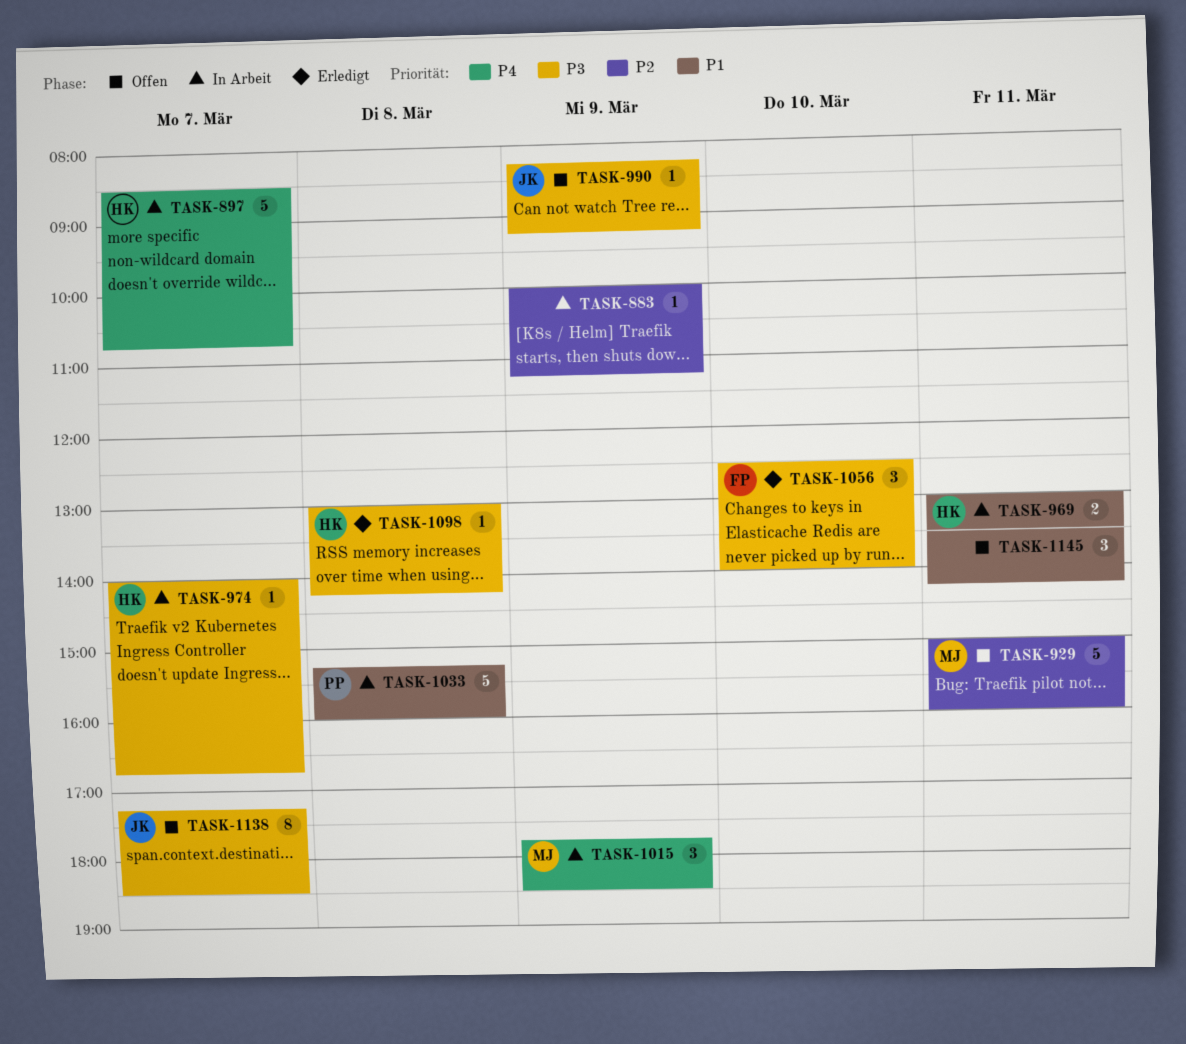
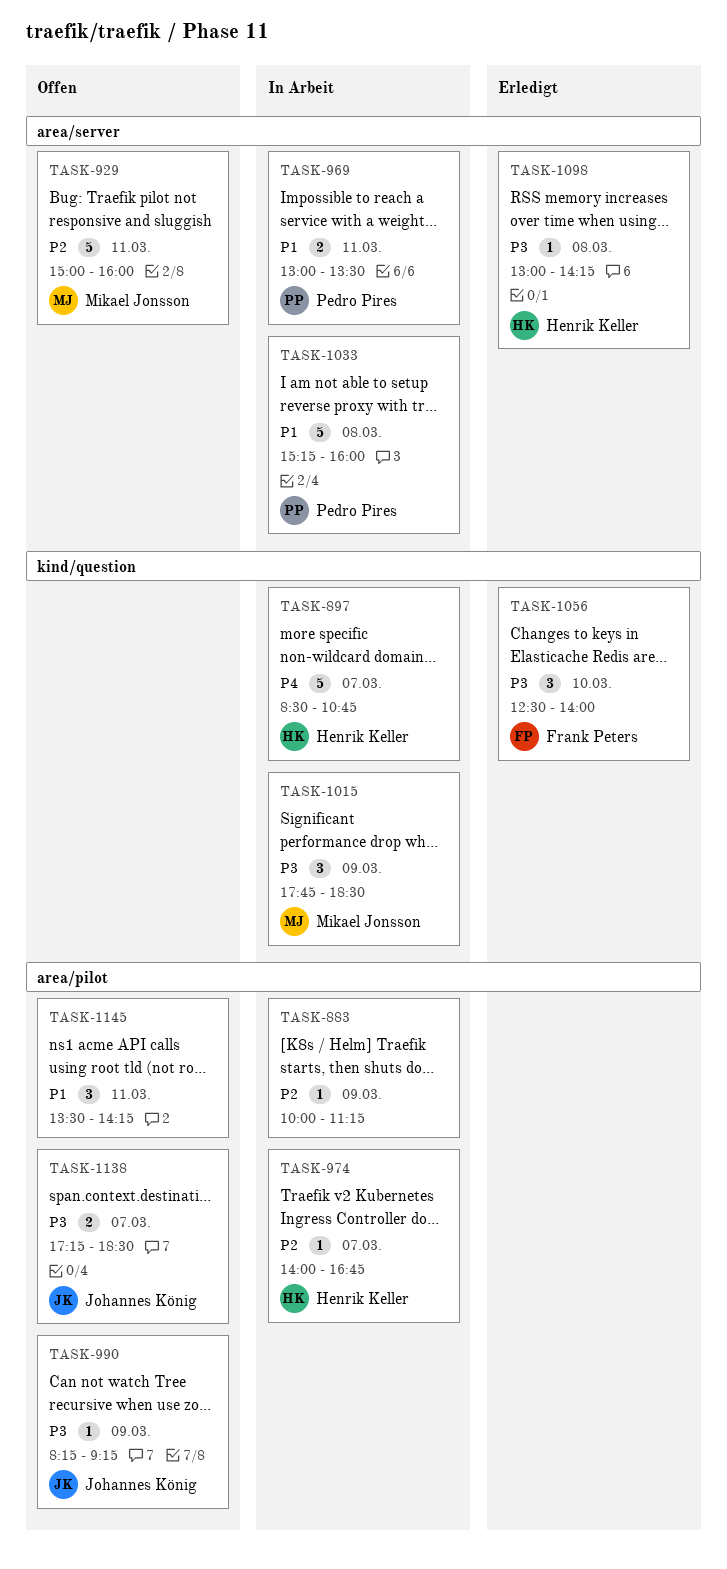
TASK-969, owner: Henrik Keller -> Pedro Pires
TASK-974, priority: P3 -> P2
TASK-1015, priority: P4 -> P3
TASK-1138, estimate: 8 -> 2

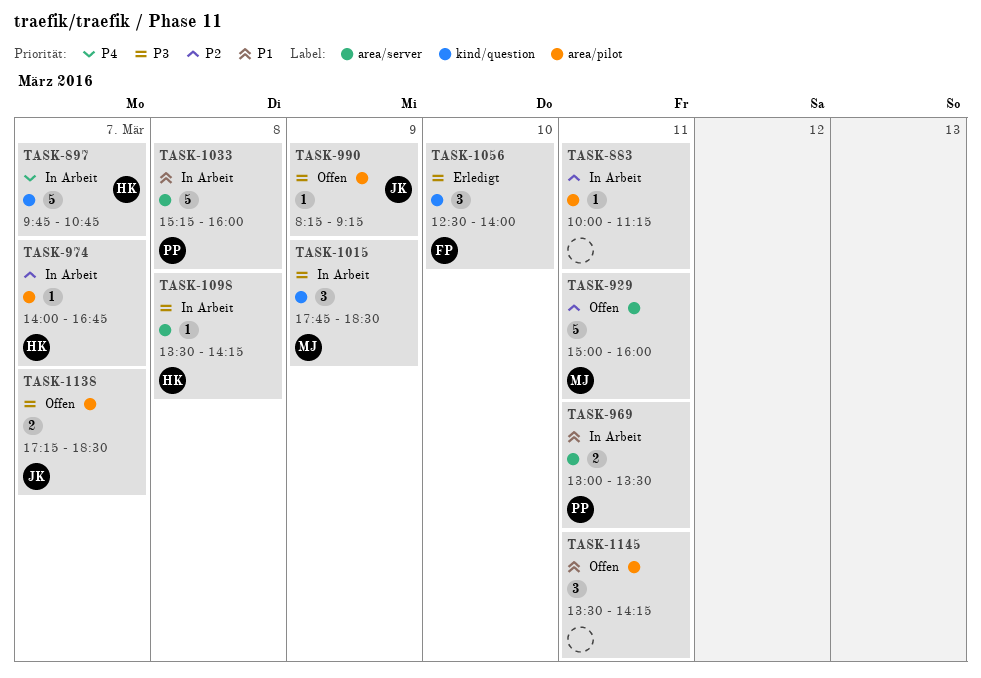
TASK-883, day: Mar 9 -> Mar 11
TASK-897, begins: 08:30 -> 09:45
TASK-1098, status: Erledigt -> In Arbeit
TASK-1098, begins: 13:00 -> 13:30

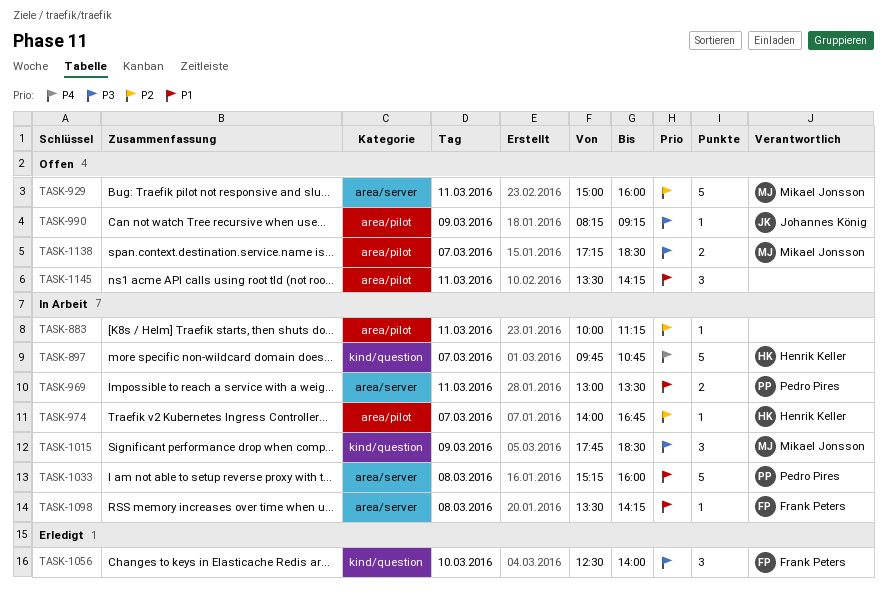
TASK-1098, owner: Henrik Keller -> Frank Peters
TASK-1098, priority: P3 -> P1
TASK-1138, owner: Johannes König -> Mikael Jonsson

